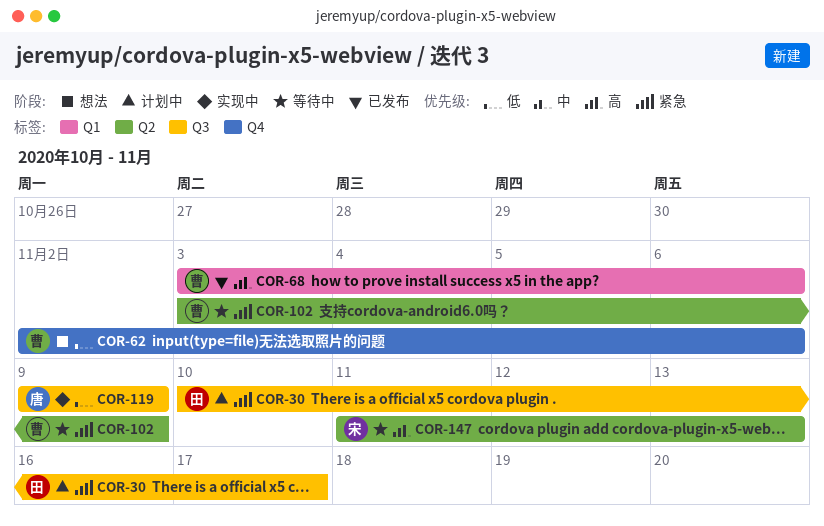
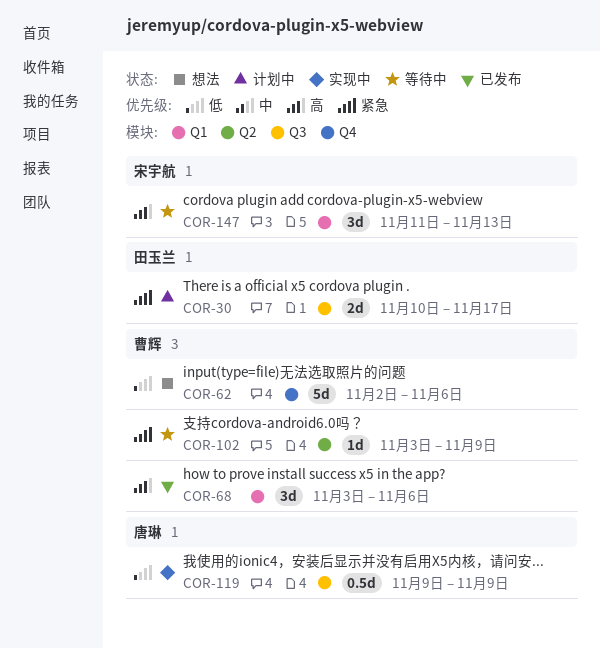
COR-147, label: Q2 -> Q1

